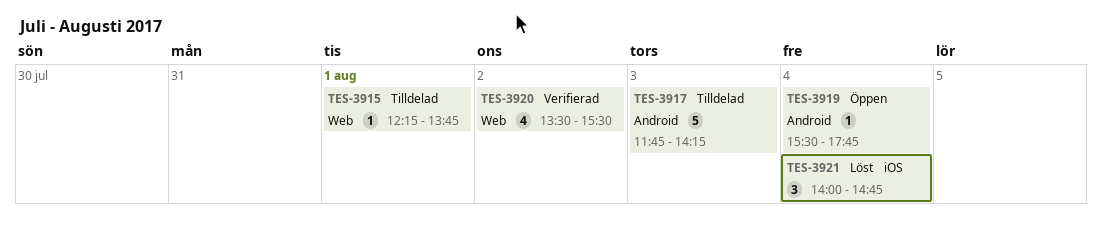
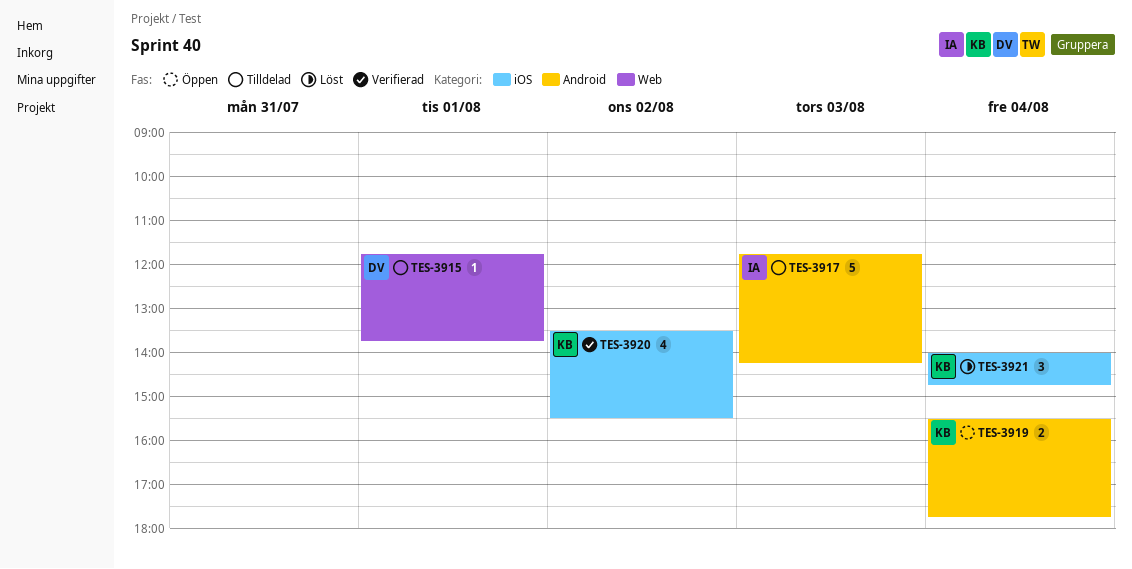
TES-3915, begins: 12:15 -> 11:45
TES-3919, estimate: 1 -> 2
TES-3920, label: Web -> iOS

